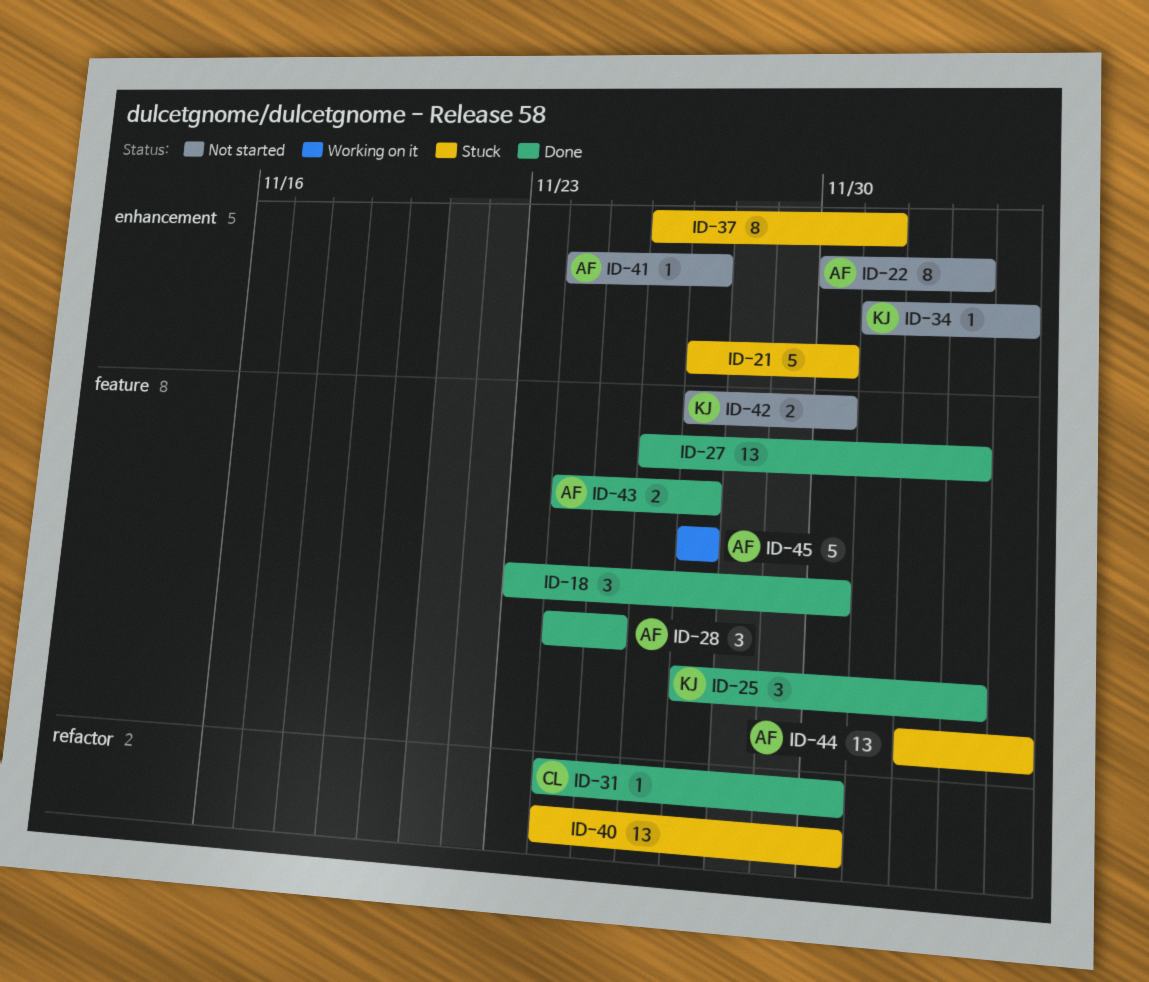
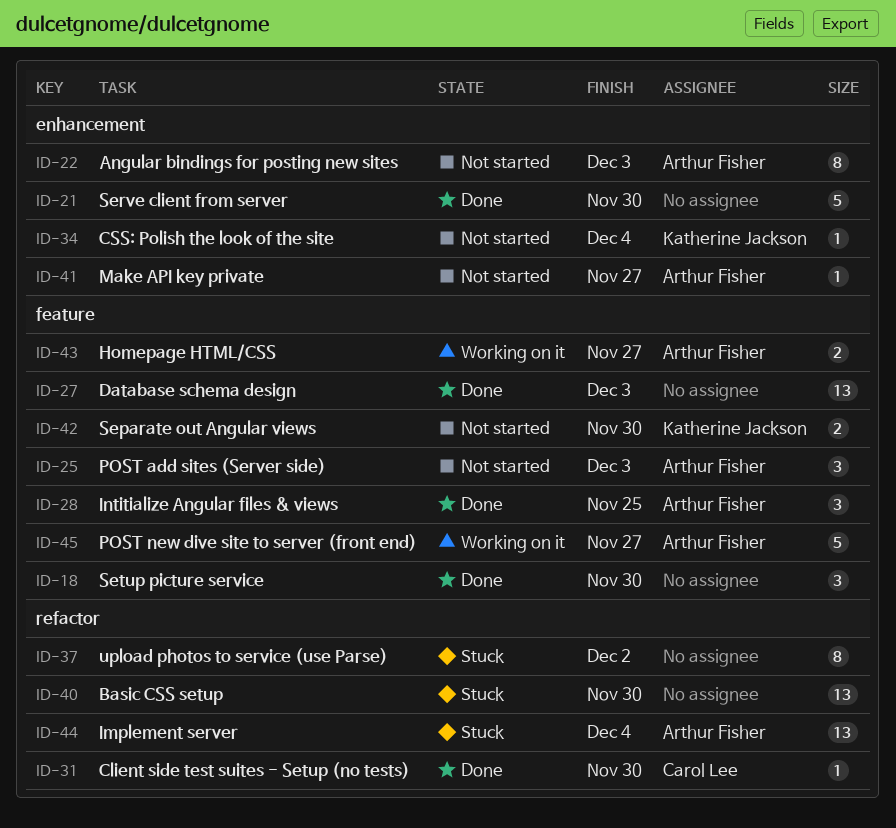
ID-21, status: Stuck -> Done
ID-25, status: Done -> Not started
ID-25, owner: Katherine Jackson -> Arthur Fisher
ID-37, label: enhancement -> refactor
ID-37, due: Dec 1 -> Dec 2
ID-43, status: Done -> Working on it
ID-44, label: feature -> refactor

